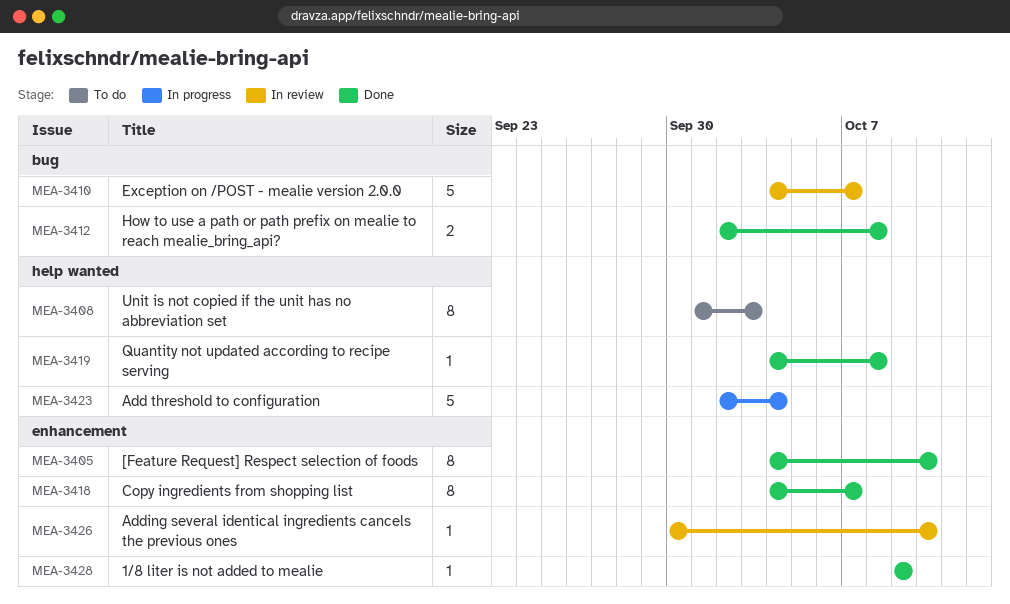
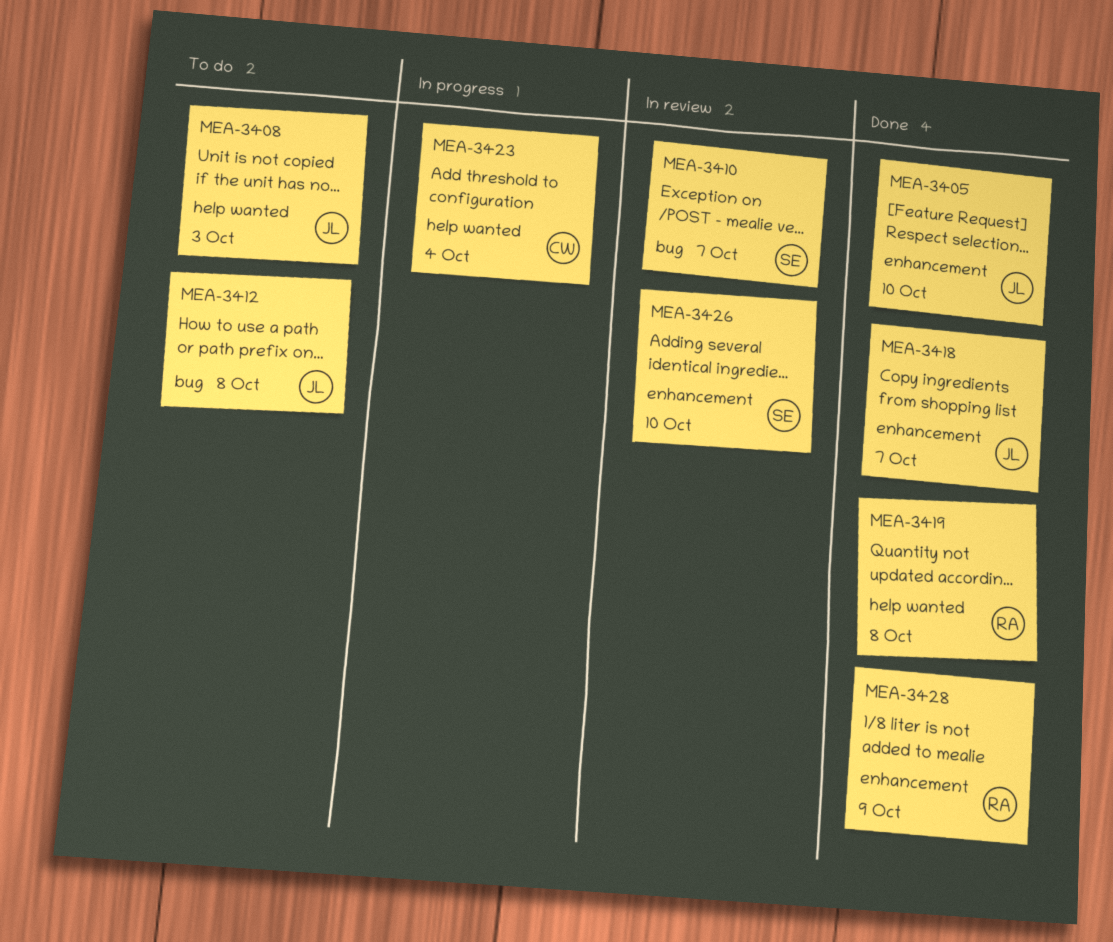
MEA-3412, status: Done -> To do

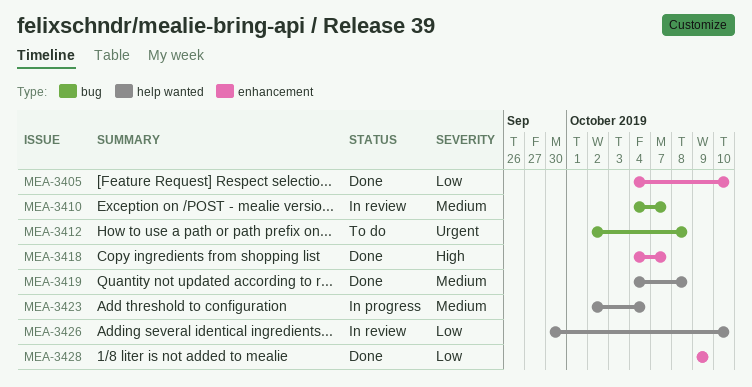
MEA-3408: present -> none
MEA-3426, label: enhancement -> help wanted

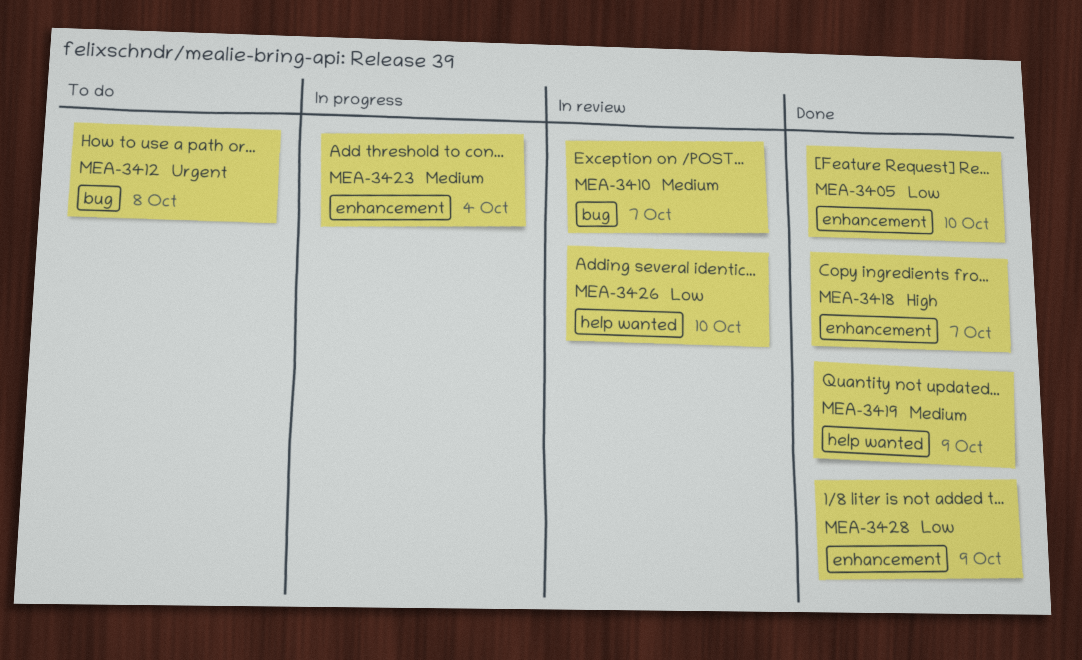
MEA-3419, due: Oct 8 -> Oct 9
MEA-3423, label: help wanted -> enhancement

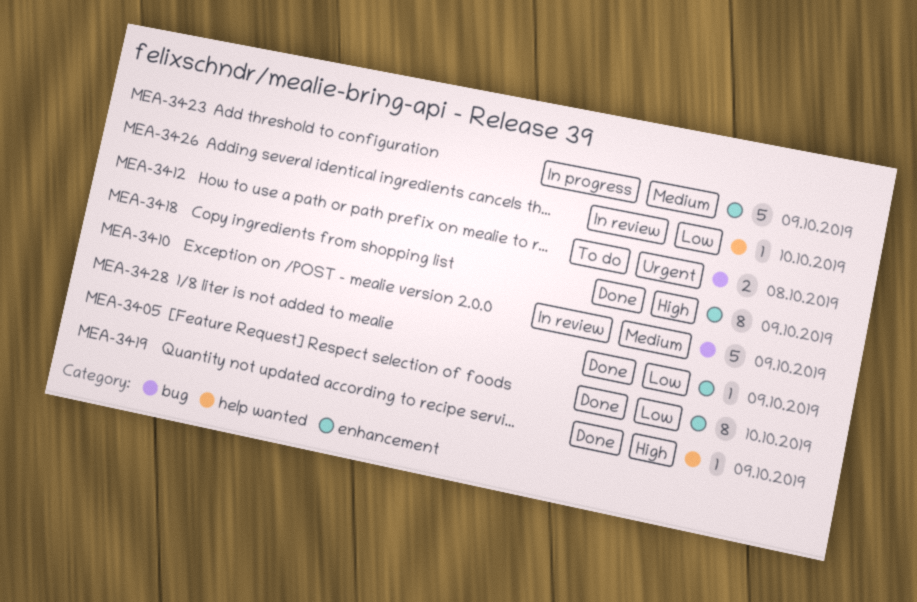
MEA-3410, due: Oct 7 -> Oct 9
MEA-3418, due: Oct 7 -> Oct 9
MEA-3419, priority: Medium -> High
MEA-3423, due: Oct 4 -> Oct 9

